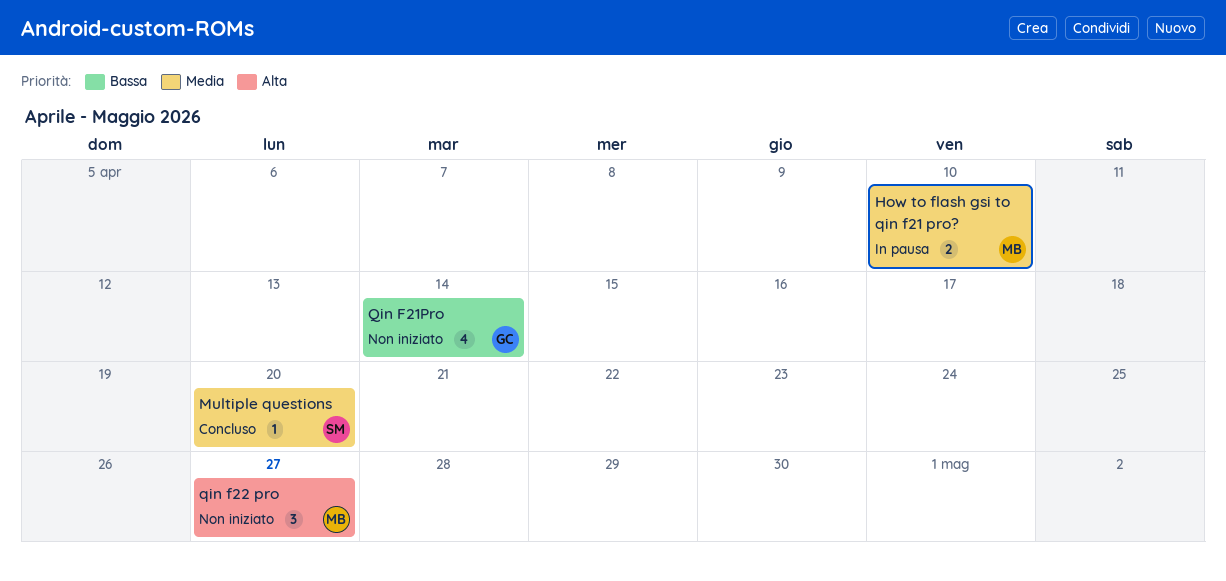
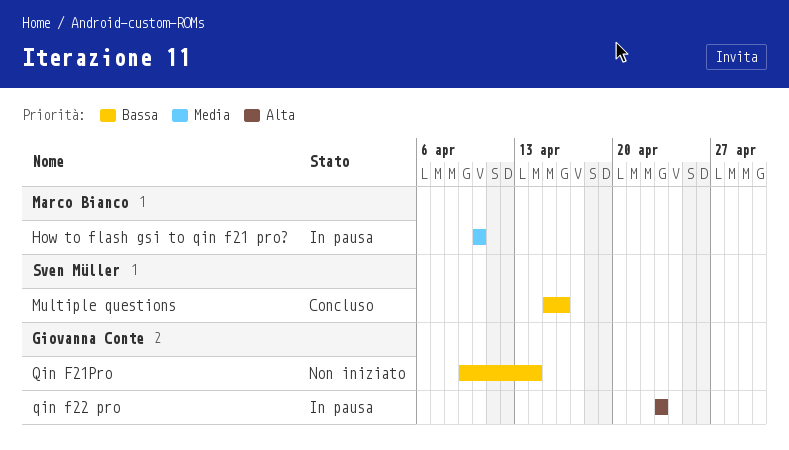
Multiple questions, priority: Media -> Bassa
Multiple questions, due: Apr 20 -> Apr 16
qin f22 pro, status: Non iniziato -> In pausa
qin f22 pro, owner: Marco Bianco -> Giovanna Conte
qin f22 pro, due: Apr 27 -> Apr 23

